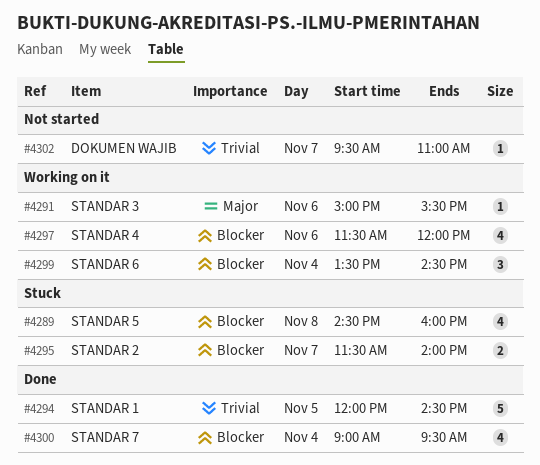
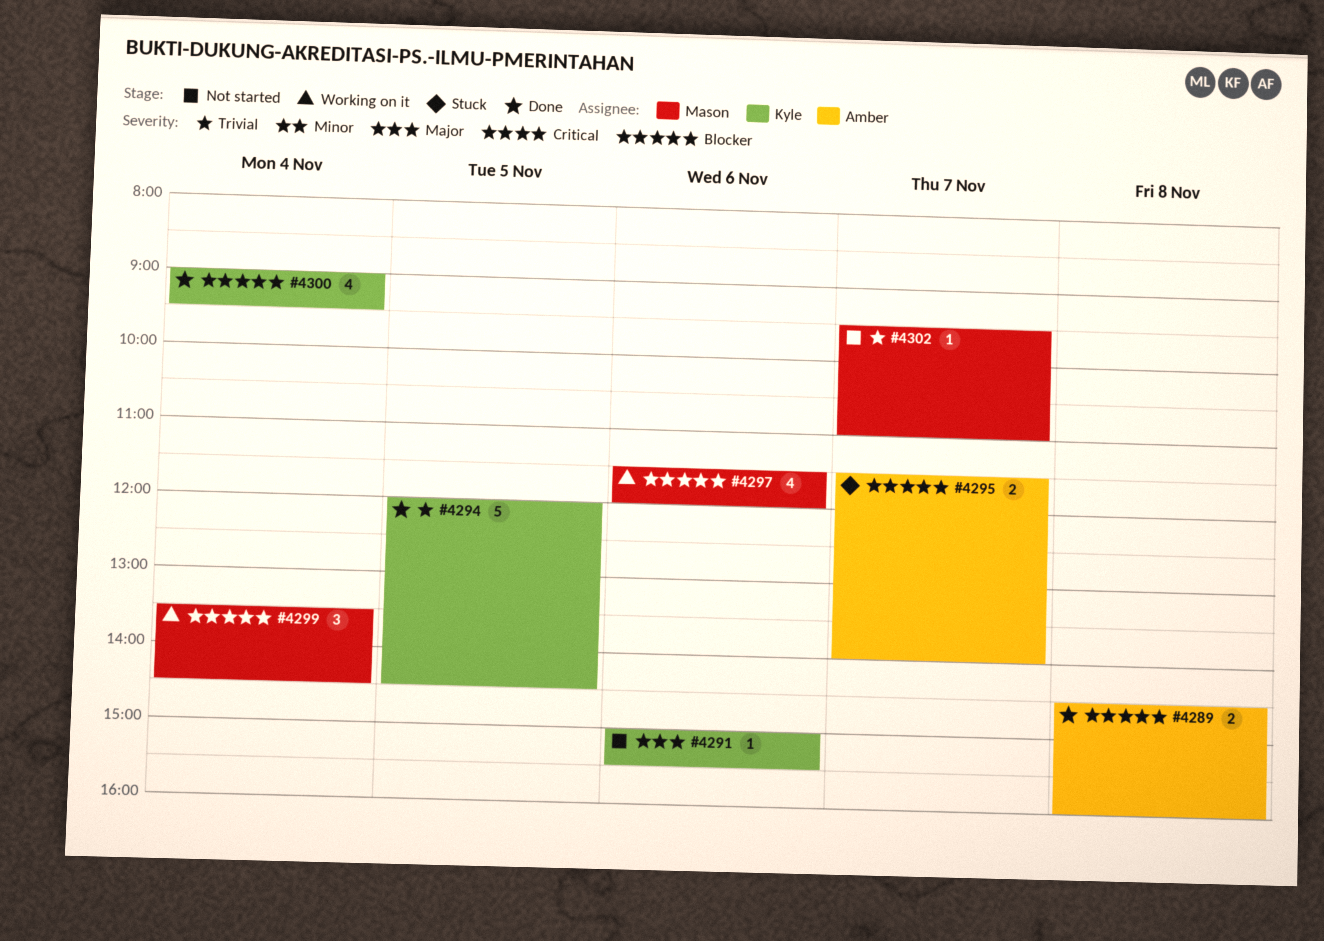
#4289, status: Stuck -> Done
#4289, estimate: 4 -> 2
#4291, status: Working on it -> Not started

